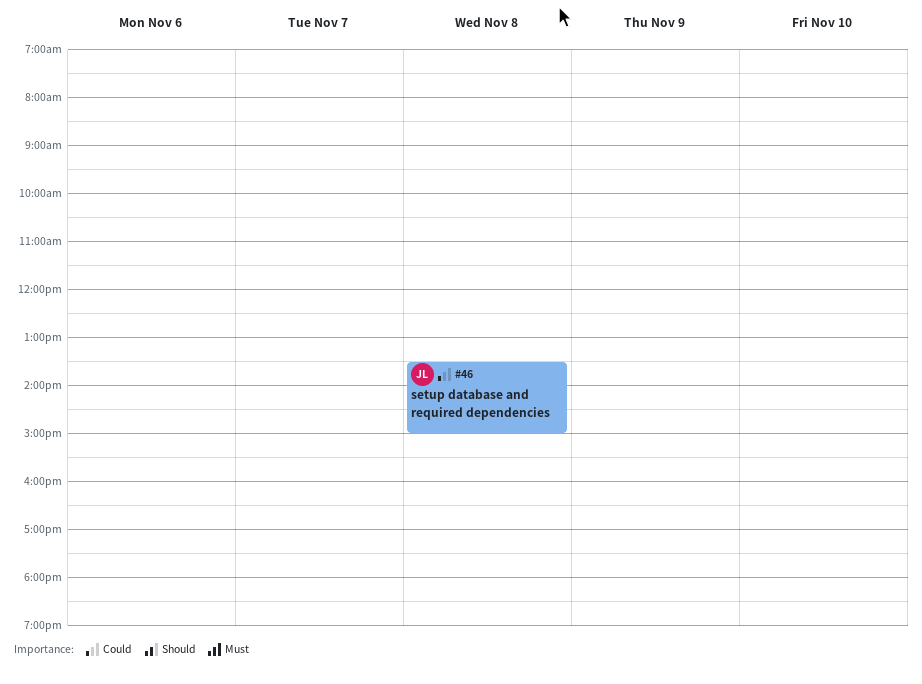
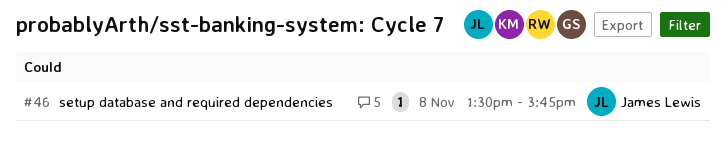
#46, ends: 15:00 -> 15:45

